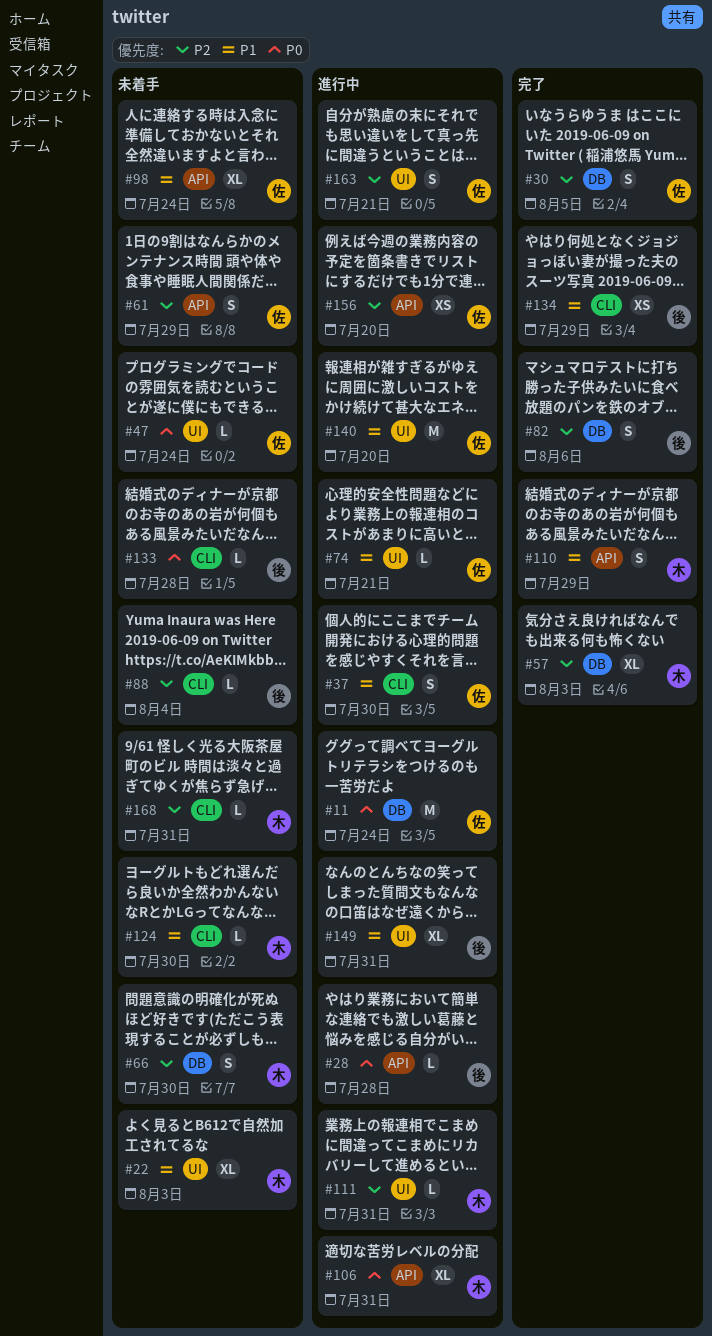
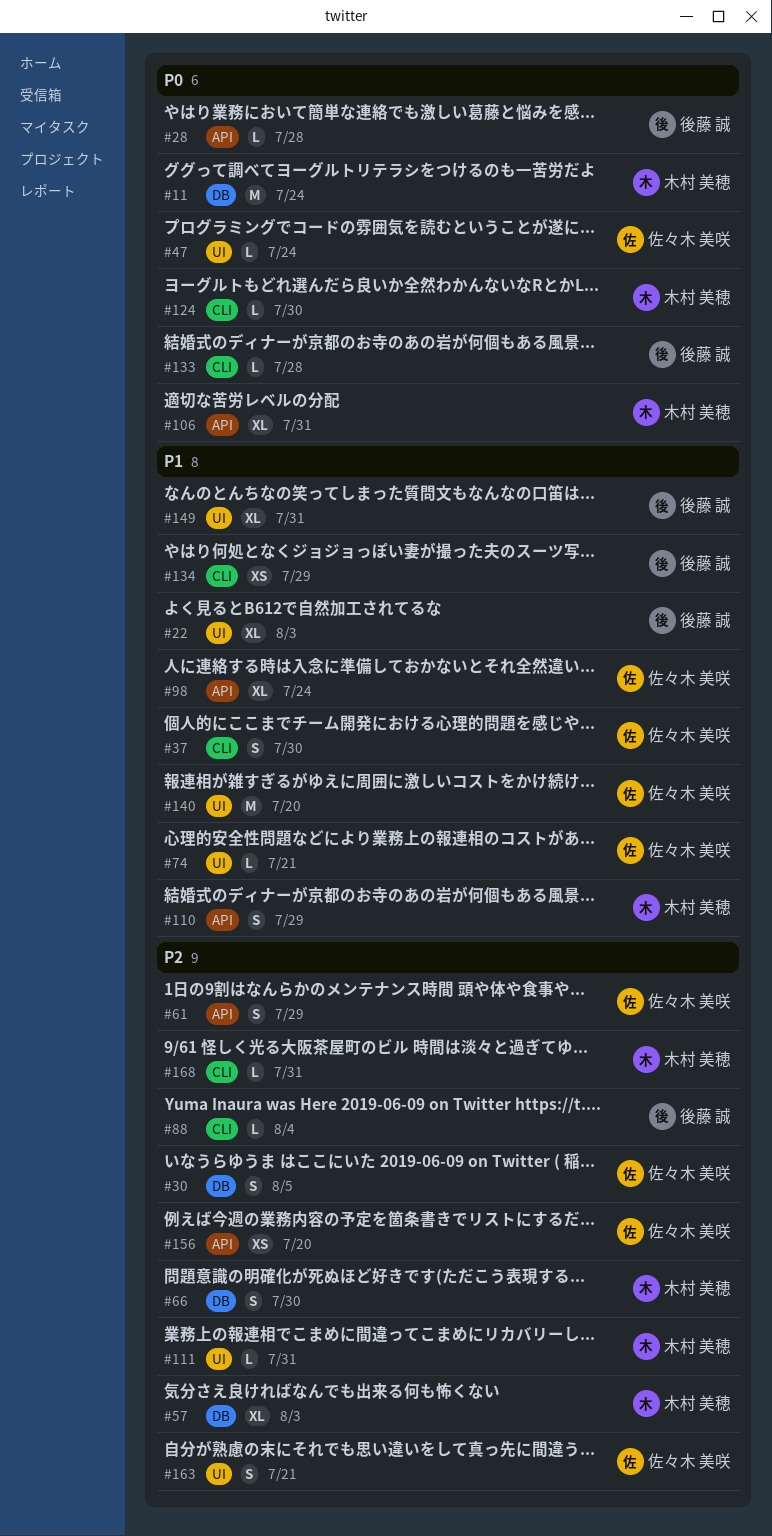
#11, owner: 佐々木 美咲 -> 木村 美穂
#22, owner: 木村 美穂 -> 後藤 誠
#82: present -> none
#124, priority: P1 -> P0

